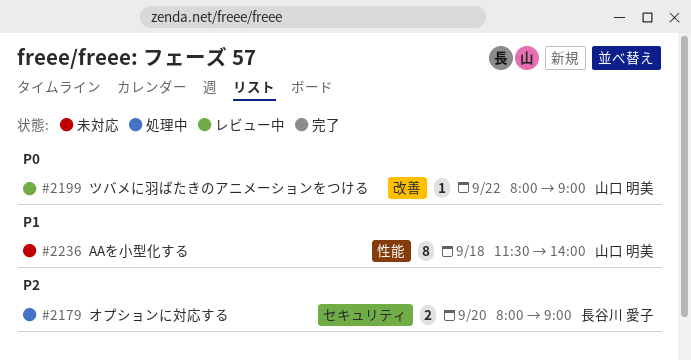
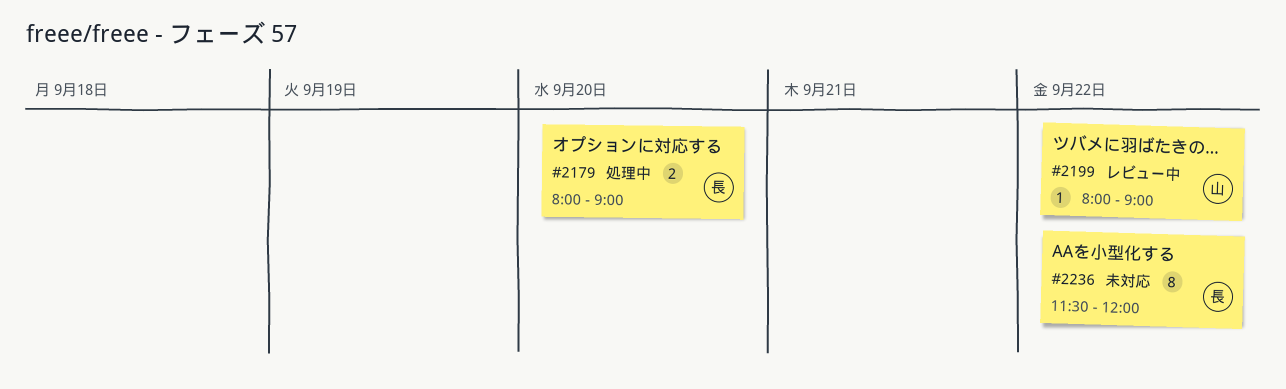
#2236, owner: 山口 明美 -> 長谷川 愛子
#2236, day: Sep 18 -> Sep 22
#2236, ends: 14:00 -> 12:00

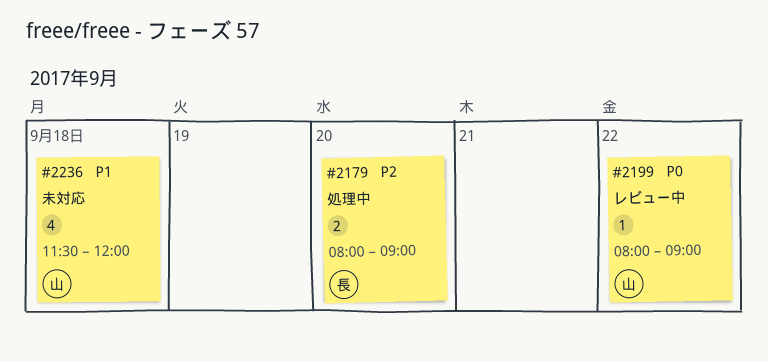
#2236, owner: 長 -> 山
#2236, estimate: 8 -> 4
#2236, day: Sep 22 -> Sep 18

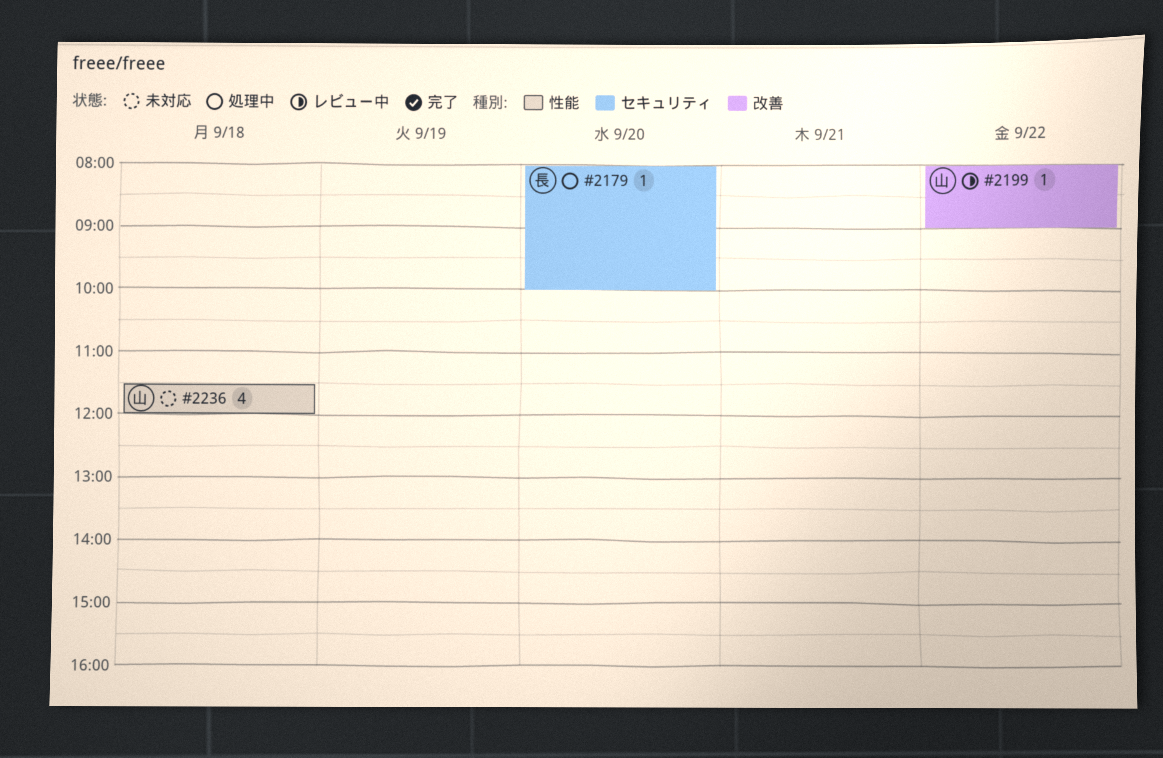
#2179, estimate: 2 -> 1
#2179, ends: 09:00 -> 10:00

